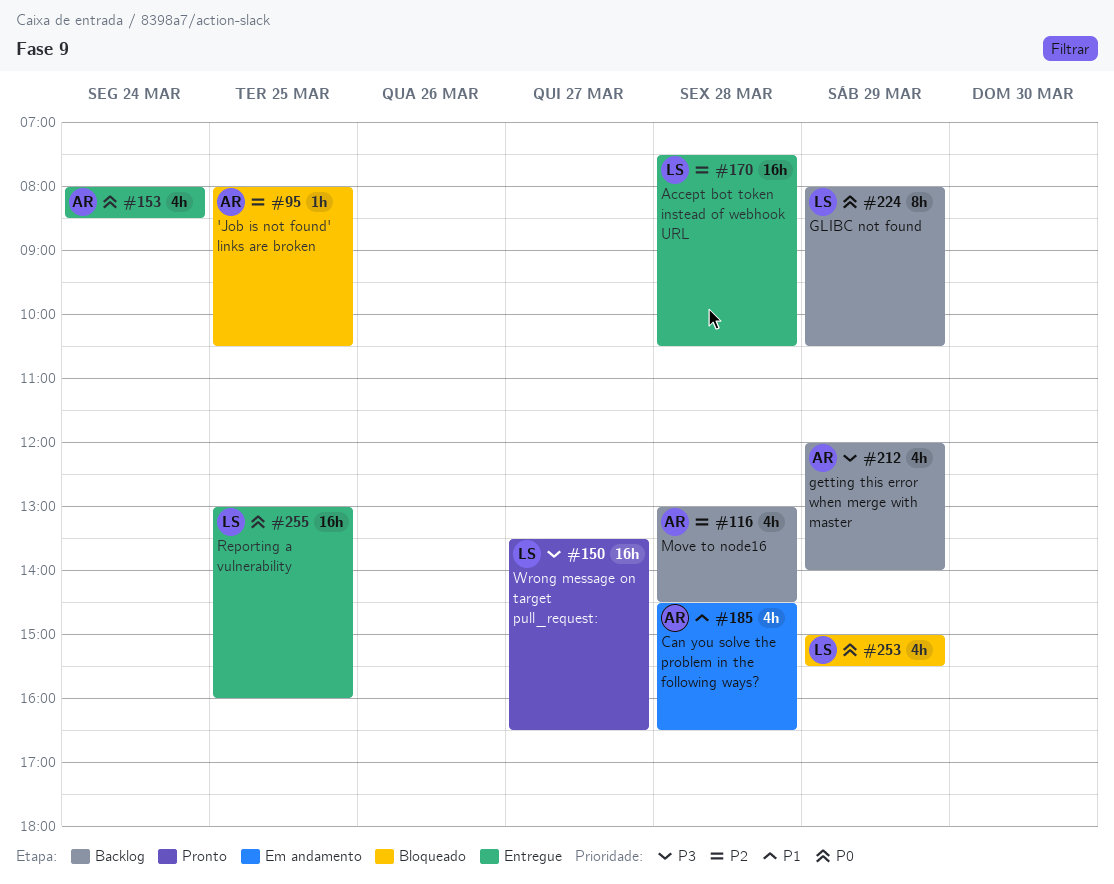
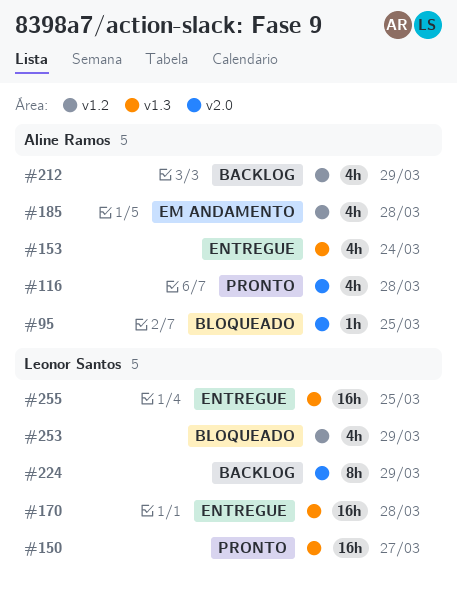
#116, status: Backlog -> Pronto

